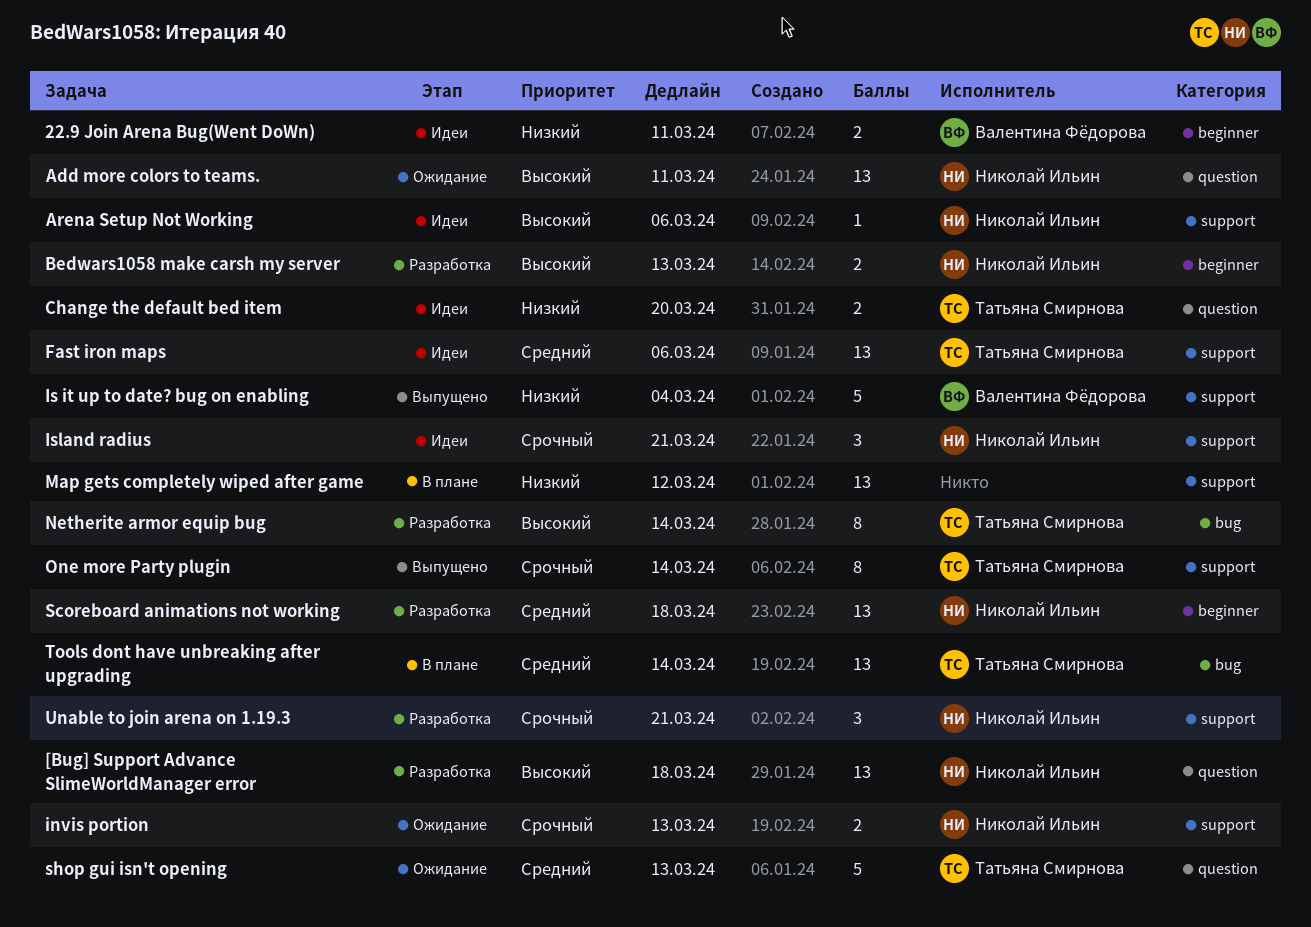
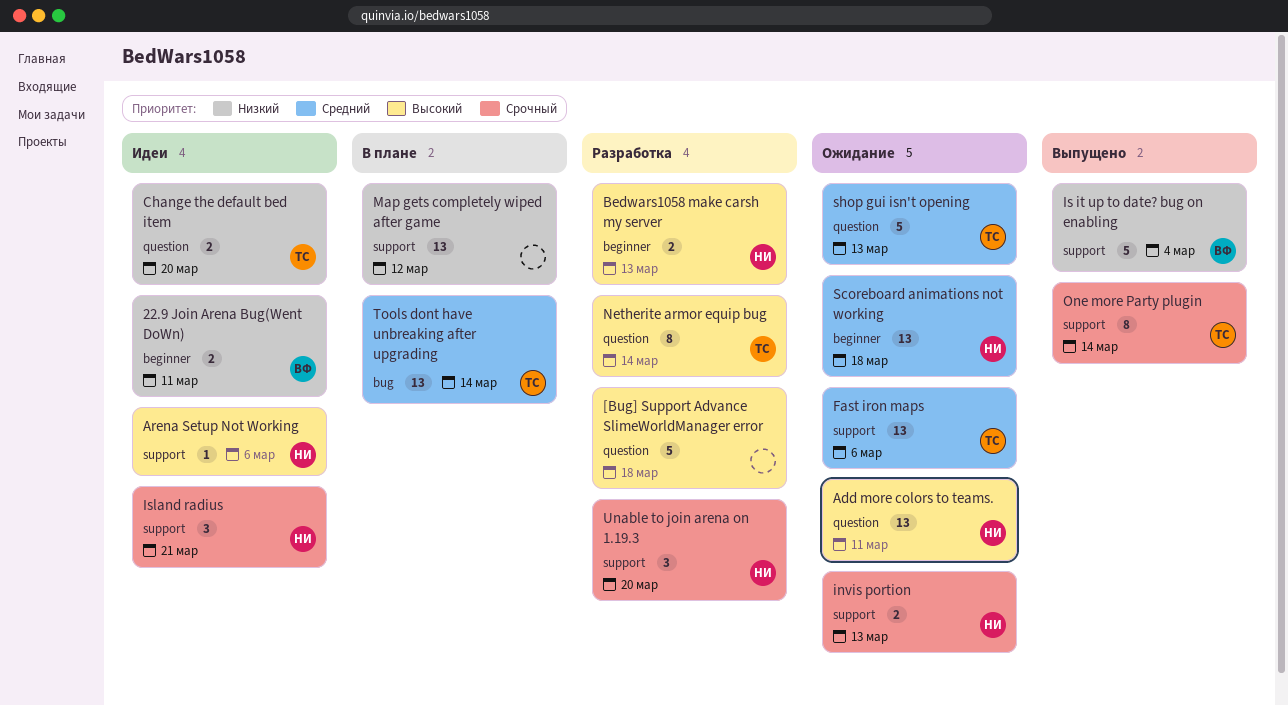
[Bug] Support Advance SlimeWorldManager error, owner: Николай Ильин -> none
[Bug] Support Advance SlimeWorldManager error, estimate: 13 -> 5
Fast iron maps, status: Идеи -> Ожидание
Netherite armor equip bug, label: bug -> question
Scoreboard animations not working, status: Разработка -> Ожидание
Unable to join arena on 1.19.3, due: Mar 21 -> Mar 20

